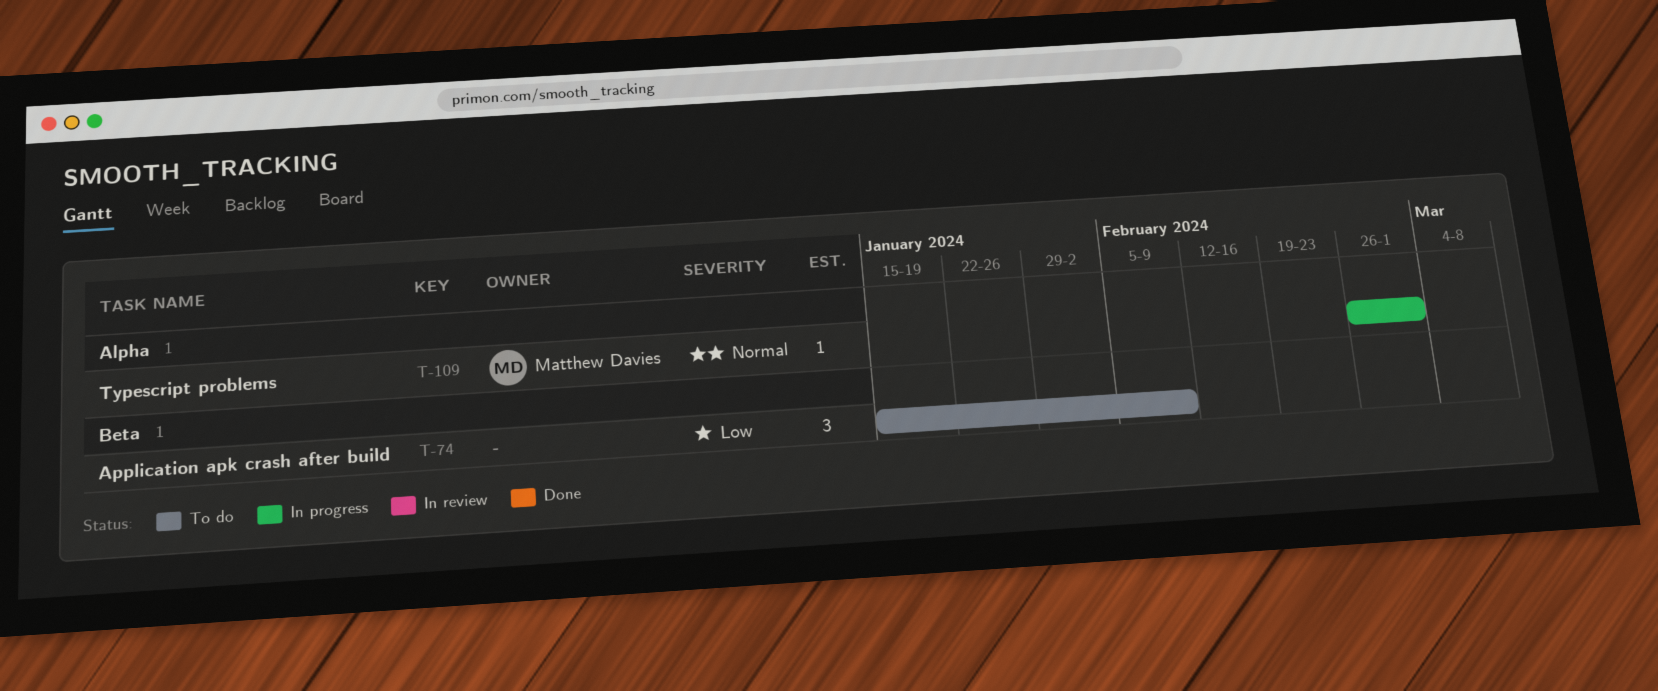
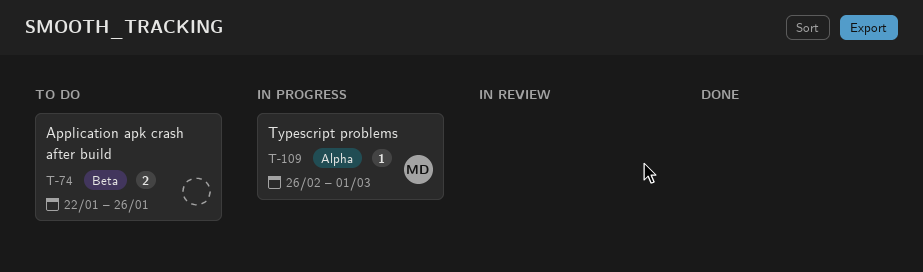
T-74, estimate: 3 -> 2
T-74, start: Jan 15 -> Jan 22
T-74, due: Feb 9 -> Jan 26

